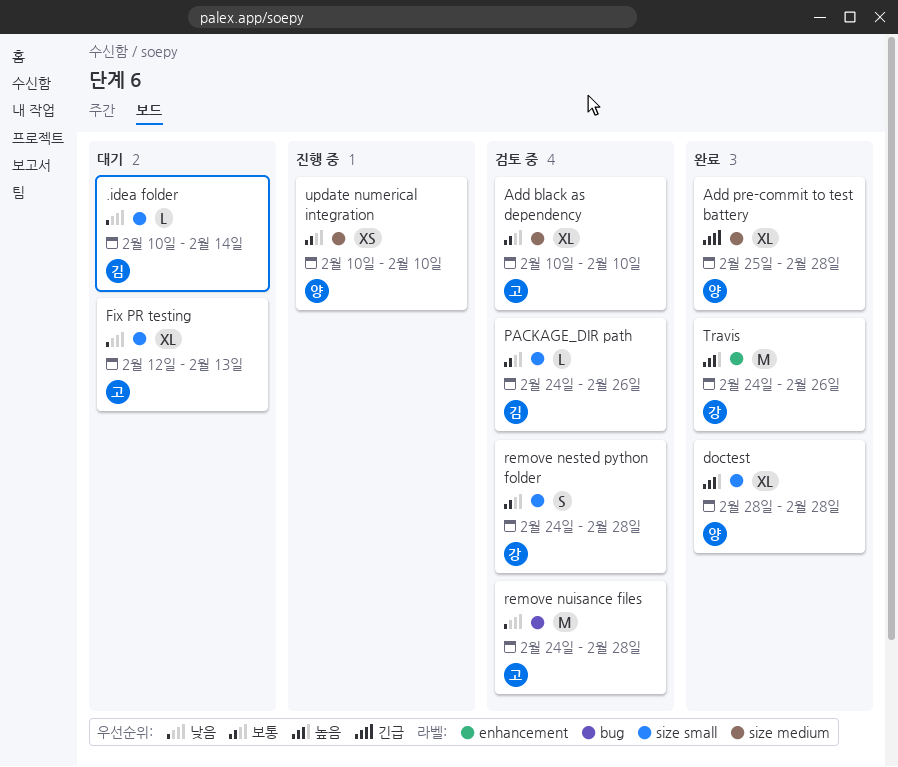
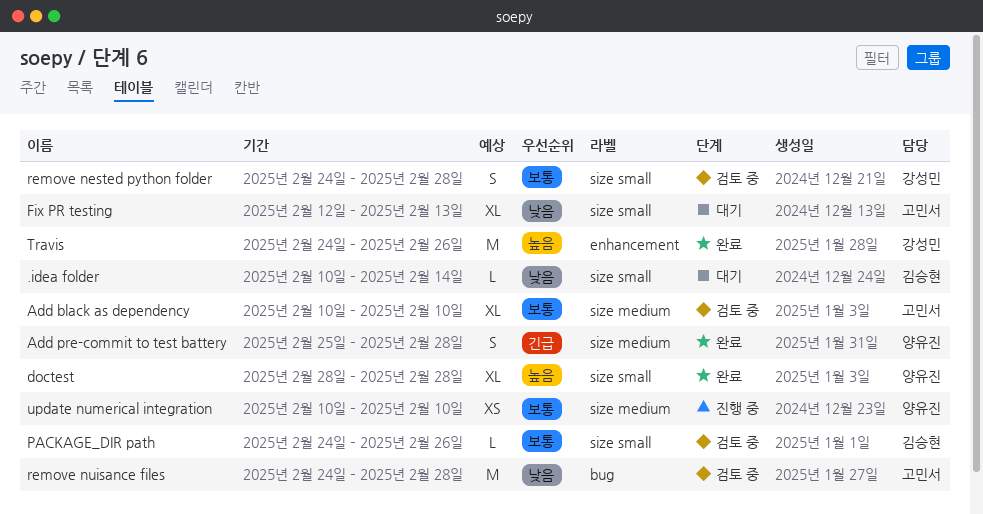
Add pre-commit to test battery, estimate: XL -> S

